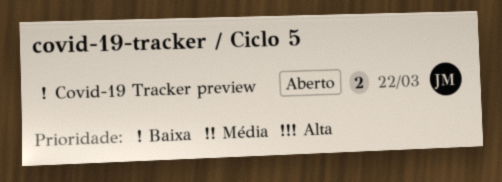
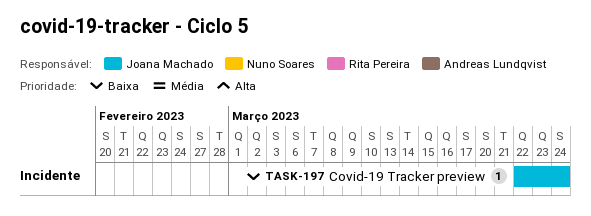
Covid-19 Tracker preview, estimate: 2 -> 1
Covid-19 Tracker preview, due: Mar 22 -> Mar 24

